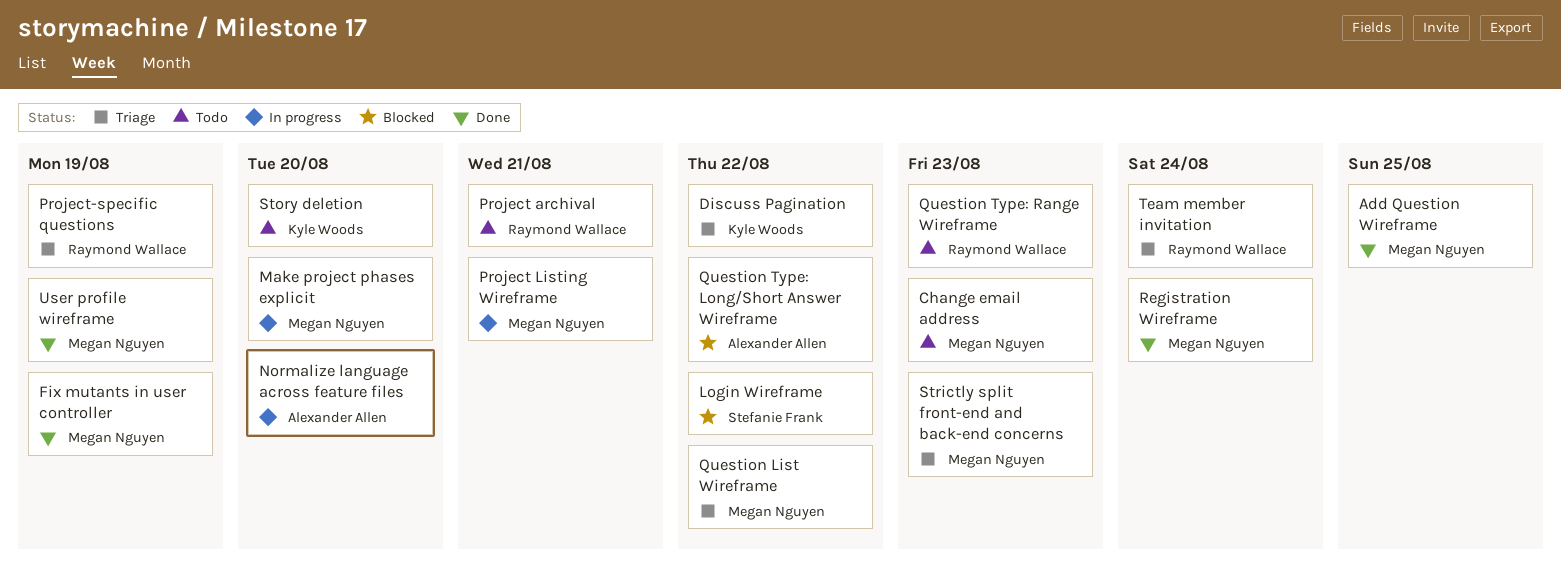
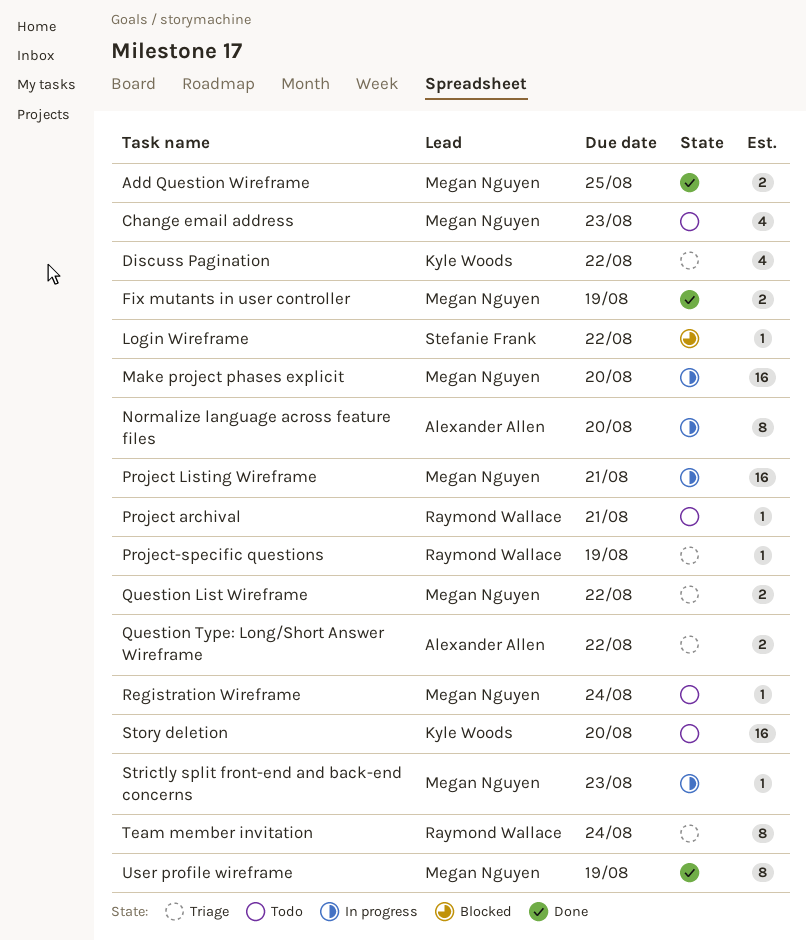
Question Type: Long/Short Answer Wireframe, status: Blocked -> Triage
Question Type: Range Wireframe: present -> none
Registration Wireframe, status: Done -> Todo
Strictly split front-end and back-end concerns, status: Triage -> In progress

